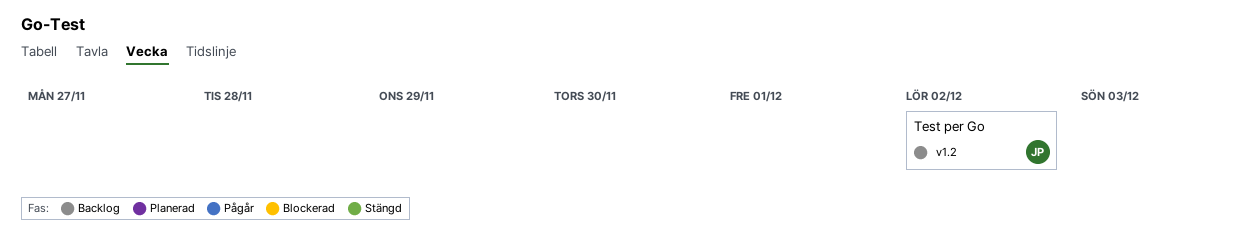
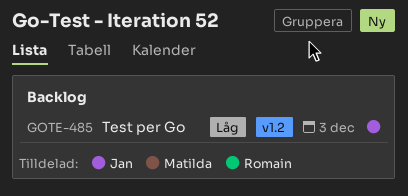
Test per Go, due: Dec 2 -> Dec 3

